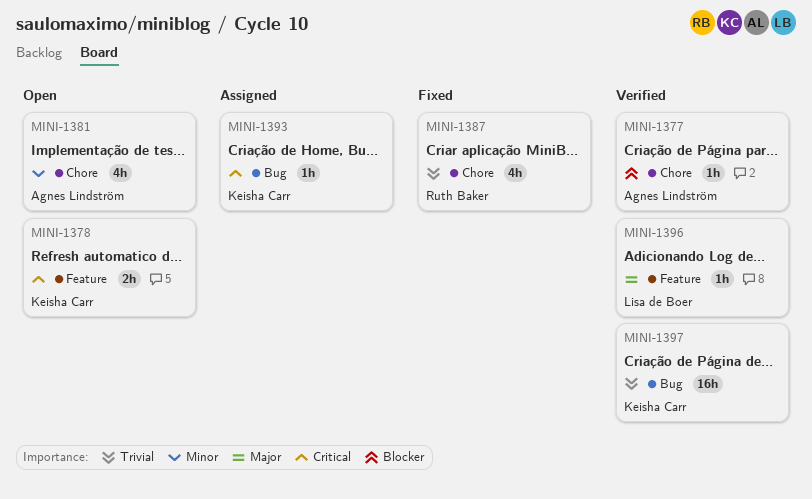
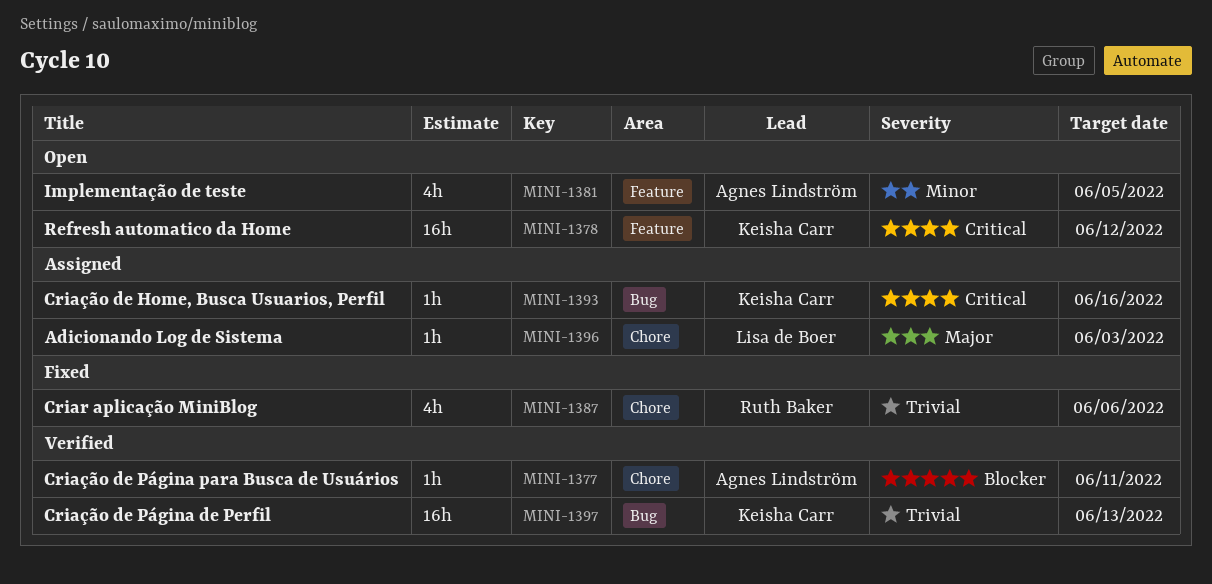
MINI-1378, estimate: 2h -> 16h
MINI-1381, label: Chore -> Feature
MINI-1396, status: Verified -> Assigned
MINI-1396, label: Feature -> Chore

